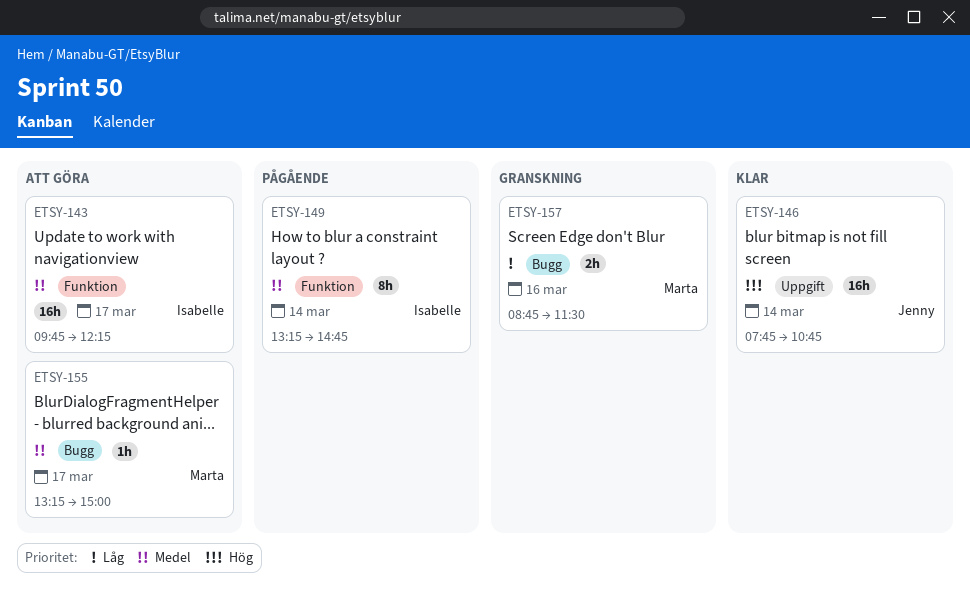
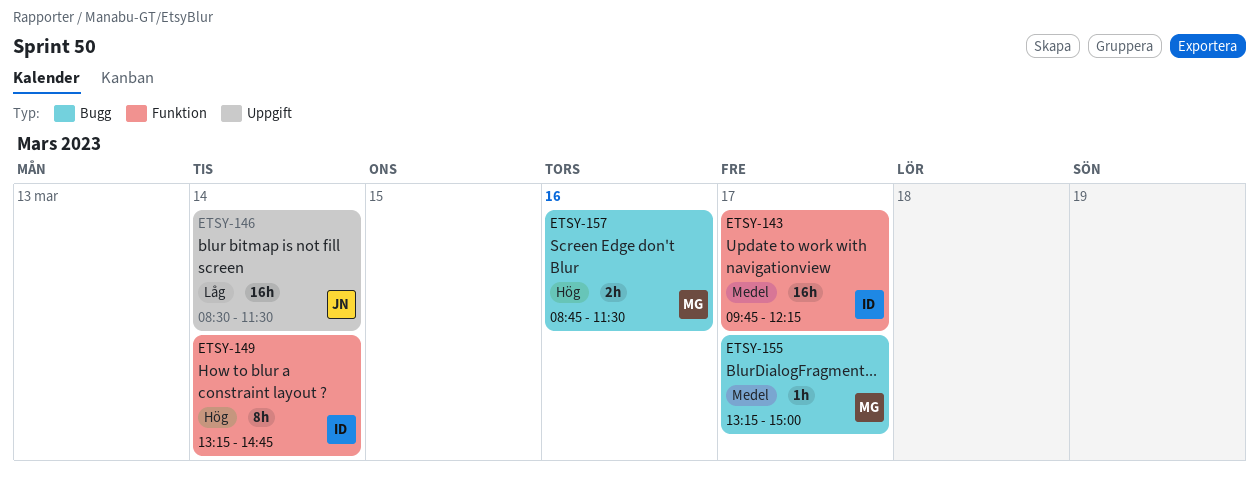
ETSY-146, priority: Hög -> Låg
ETSY-146, begins: 07:45 -> 08:30
ETSY-146, ends: 10:45 -> 11:30
ETSY-149, priority: Medel -> Hög
ETSY-157, priority: Låg -> Hög

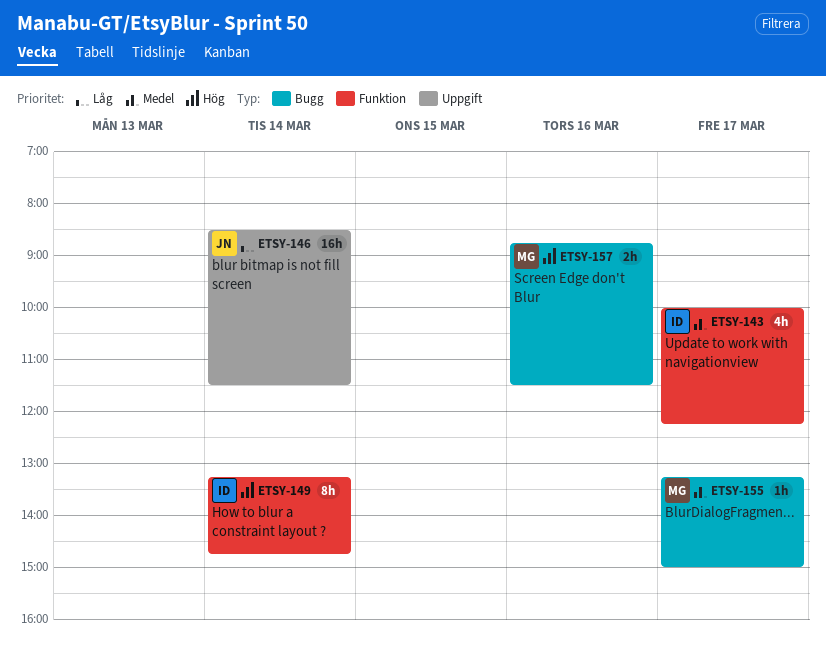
ETSY-143, estimate: 16h -> 4h
ETSY-143, begins: 09:45 -> 10:00

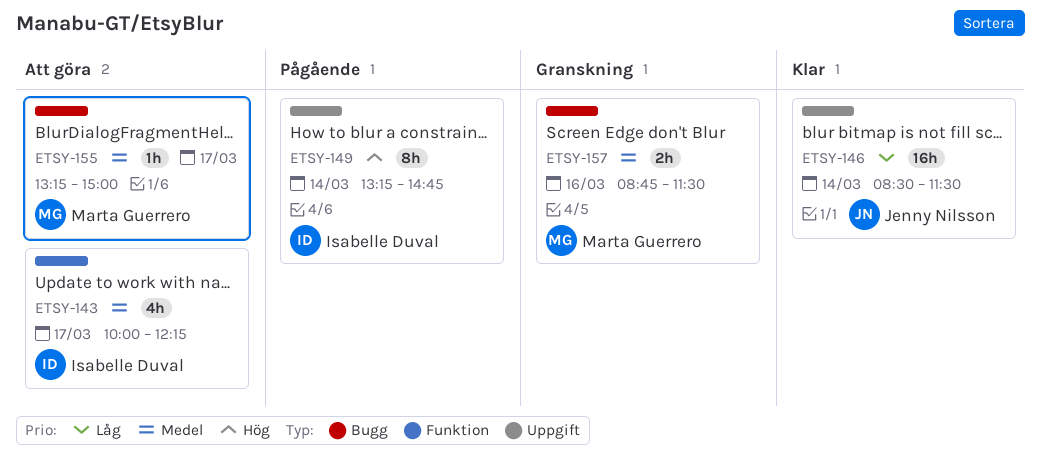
ETSY-149, label: Funktion -> Uppgift
ETSY-157, priority: Hög -> Medel

